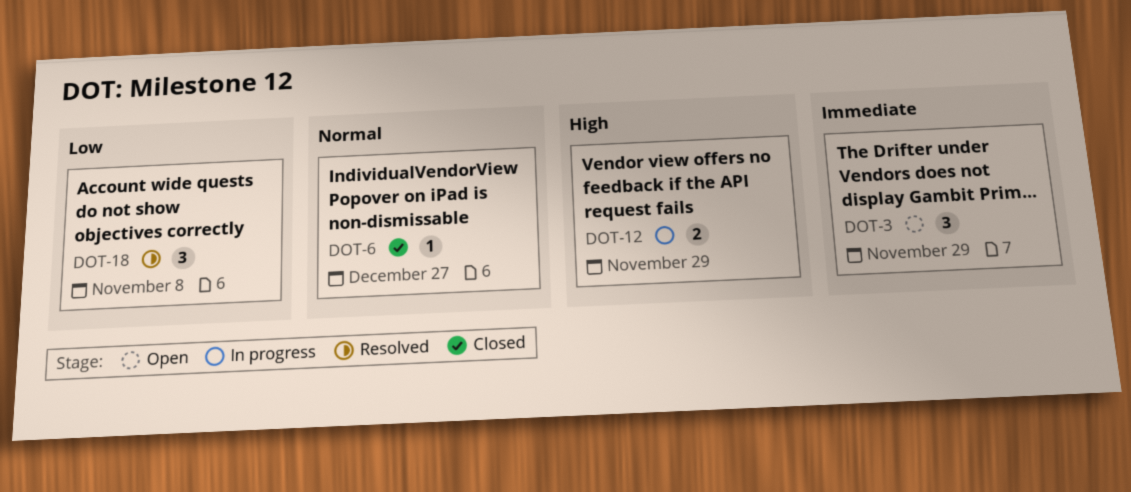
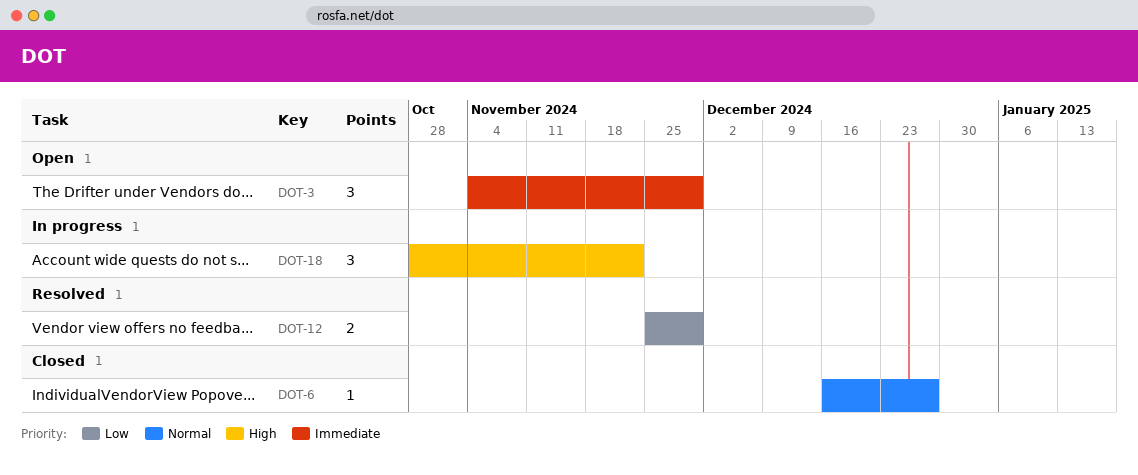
DOT-12, status: In progress -> Resolved
DOT-12, priority: High -> Low
DOT-18, status: Resolved -> In progress
DOT-18, priority: Low -> High
DOT-18, due: Nov 8 -> Nov 22

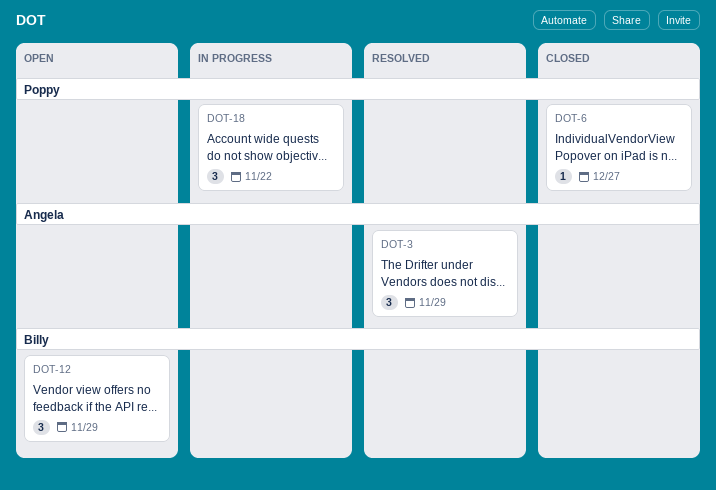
DOT-3, status: Open -> Resolved
DOT-12, status: Resolved -> Open
DOT-12, estimate: 2 -> 3

